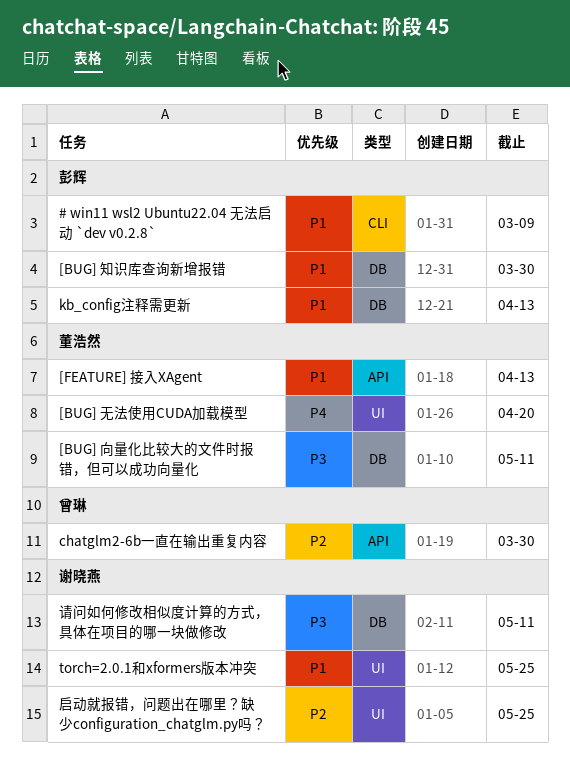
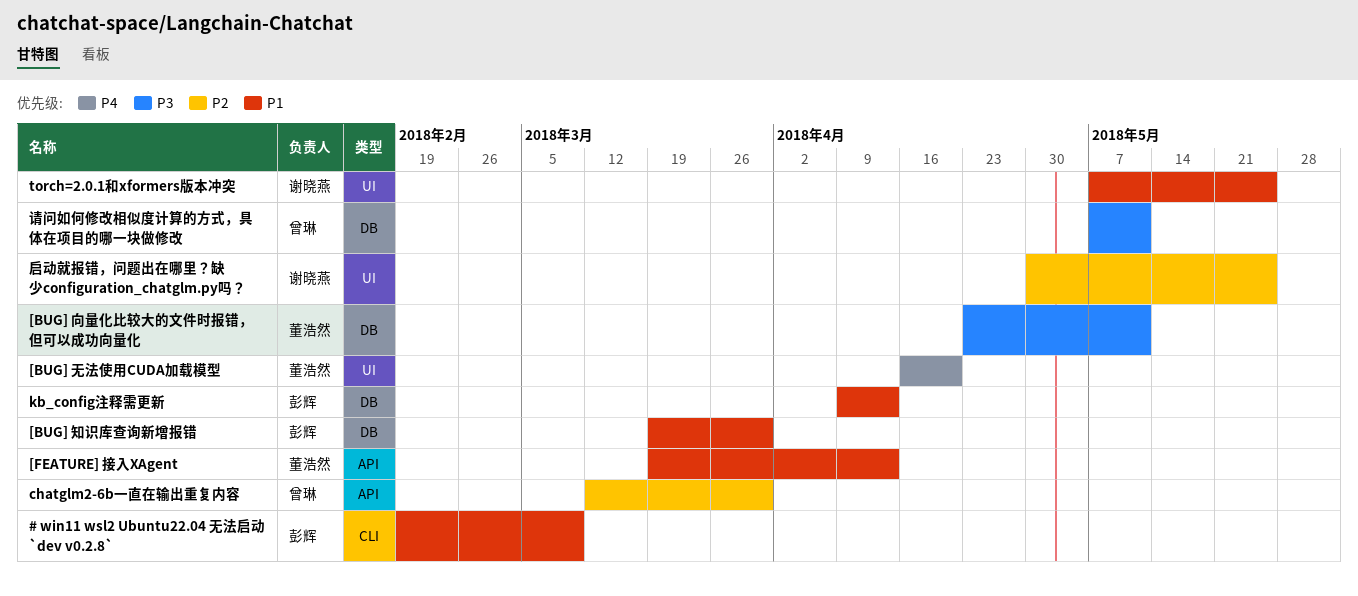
请问如何修改相似度计算的方式，具体在项目的哪一块做修改, owner: 谢晓燕 -> 曾琳

